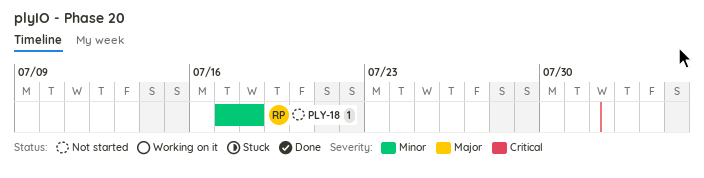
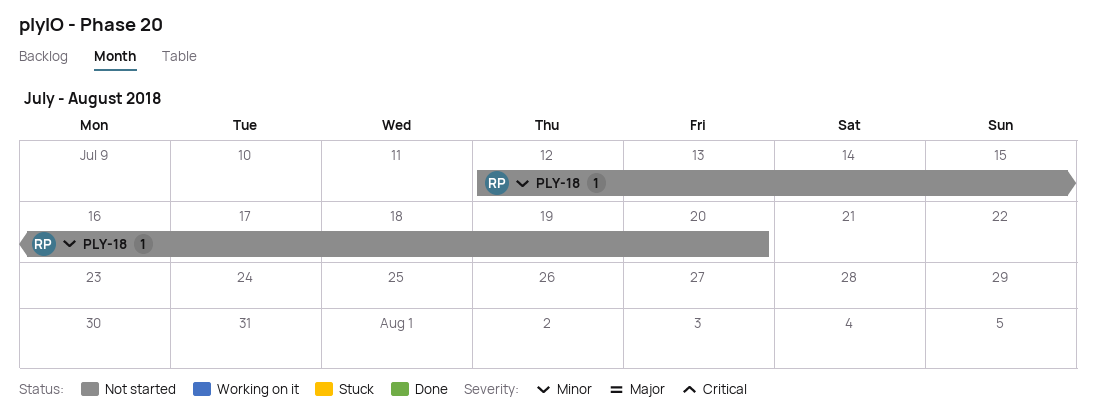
PLY-18, start: Jul 17 -> Jul 12
PLY-18, due: Jul 18 -> Jul 20

